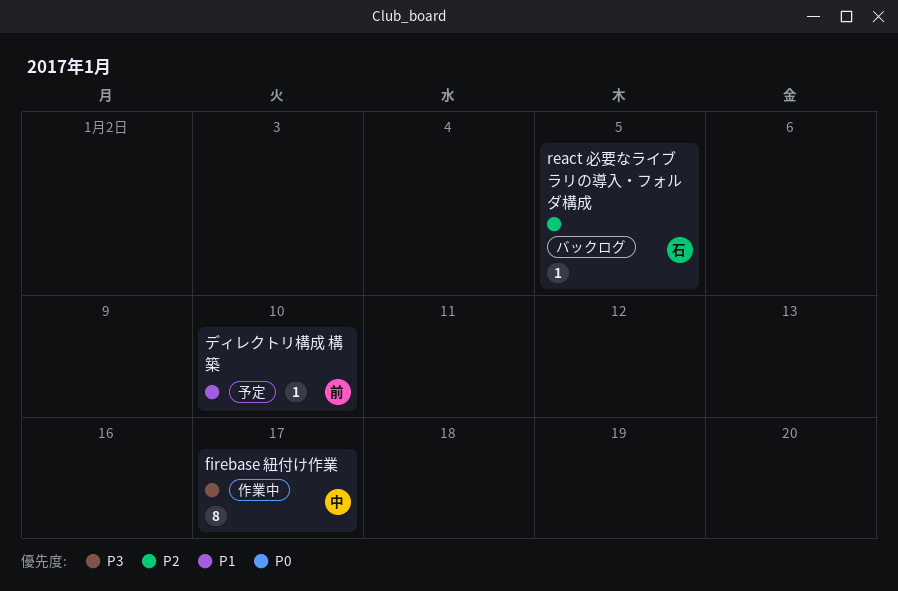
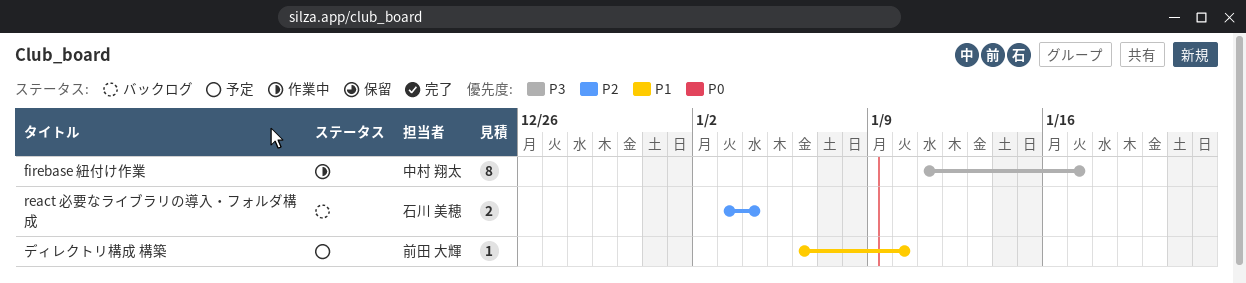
react 必要なライブラリの導入・フォルダ構成, estimate: 1 -> 2
react 必要なライブラリの導入・フォルダ構成, due: Jan 5 -> Jan 4

